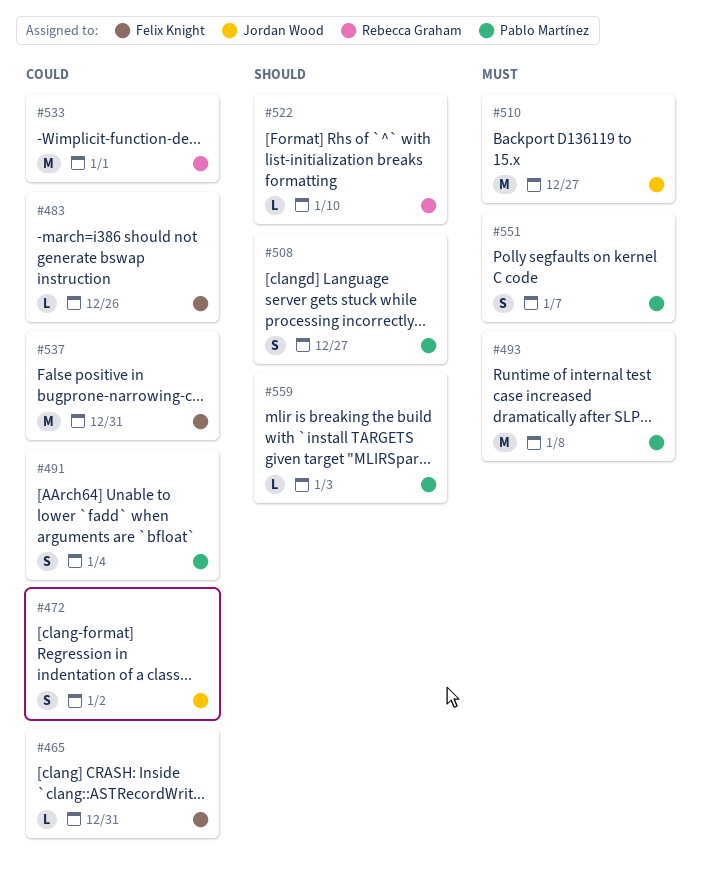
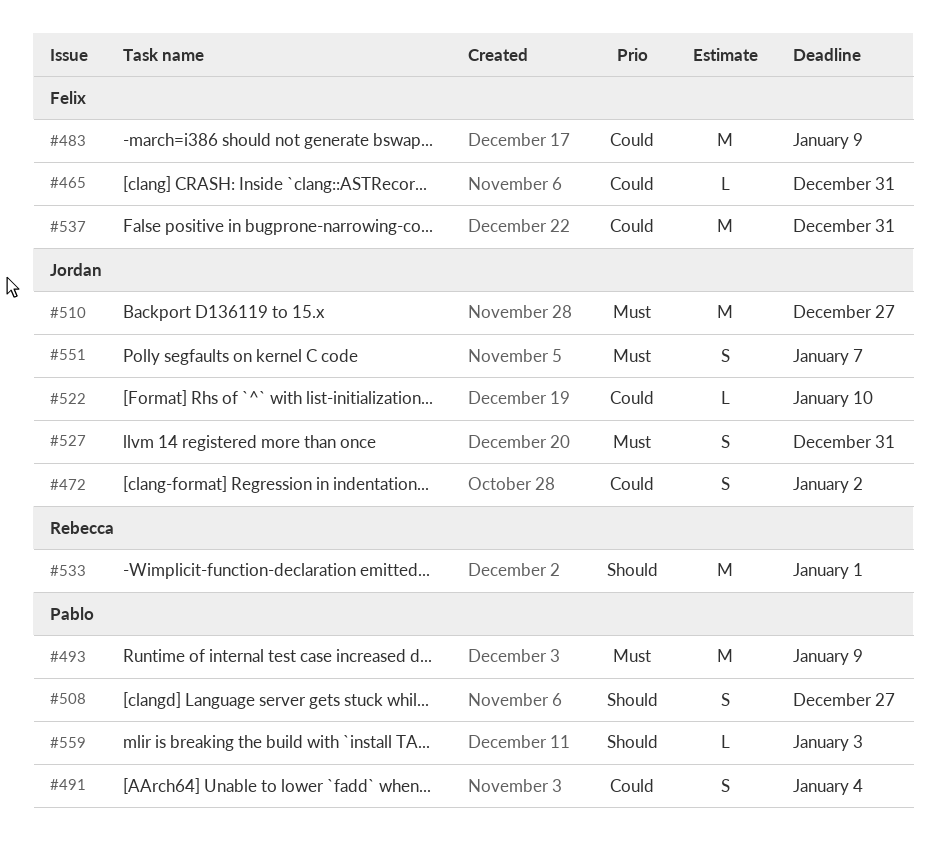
#483, estimate: L -> M
#483, due: Dec 26 -> Jan 9
#493, due: Jan 8 -> Jan 9
#522, owner: Rebecca Graham -> Jordan Wood
#522, priority: Should -> Could
#527: none -> present
#533, priority: Could -> Should
#551, owner: Pablo Martínez -> Jordan Wood

